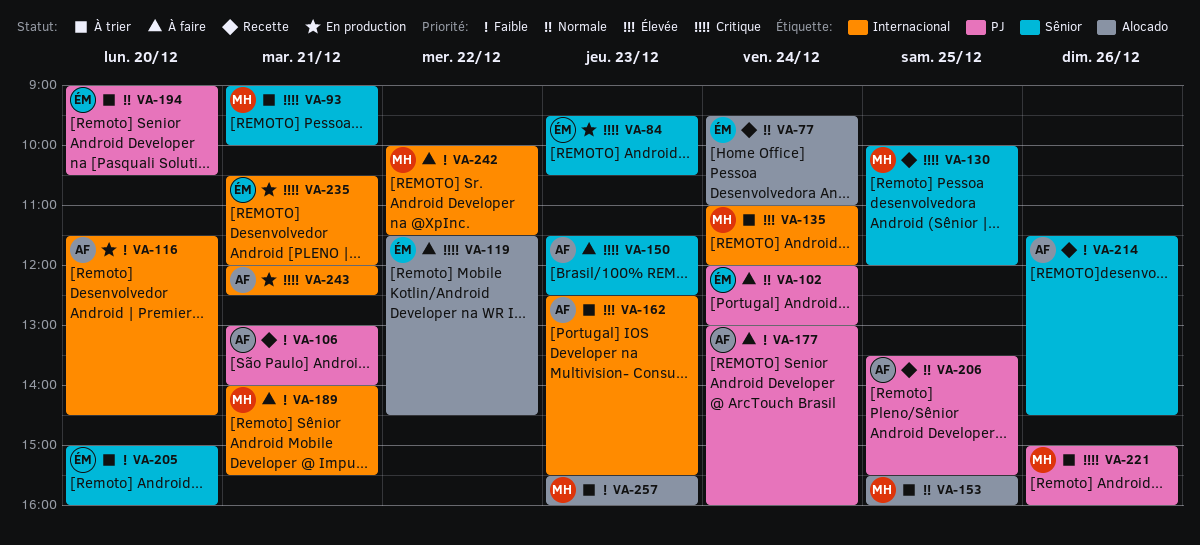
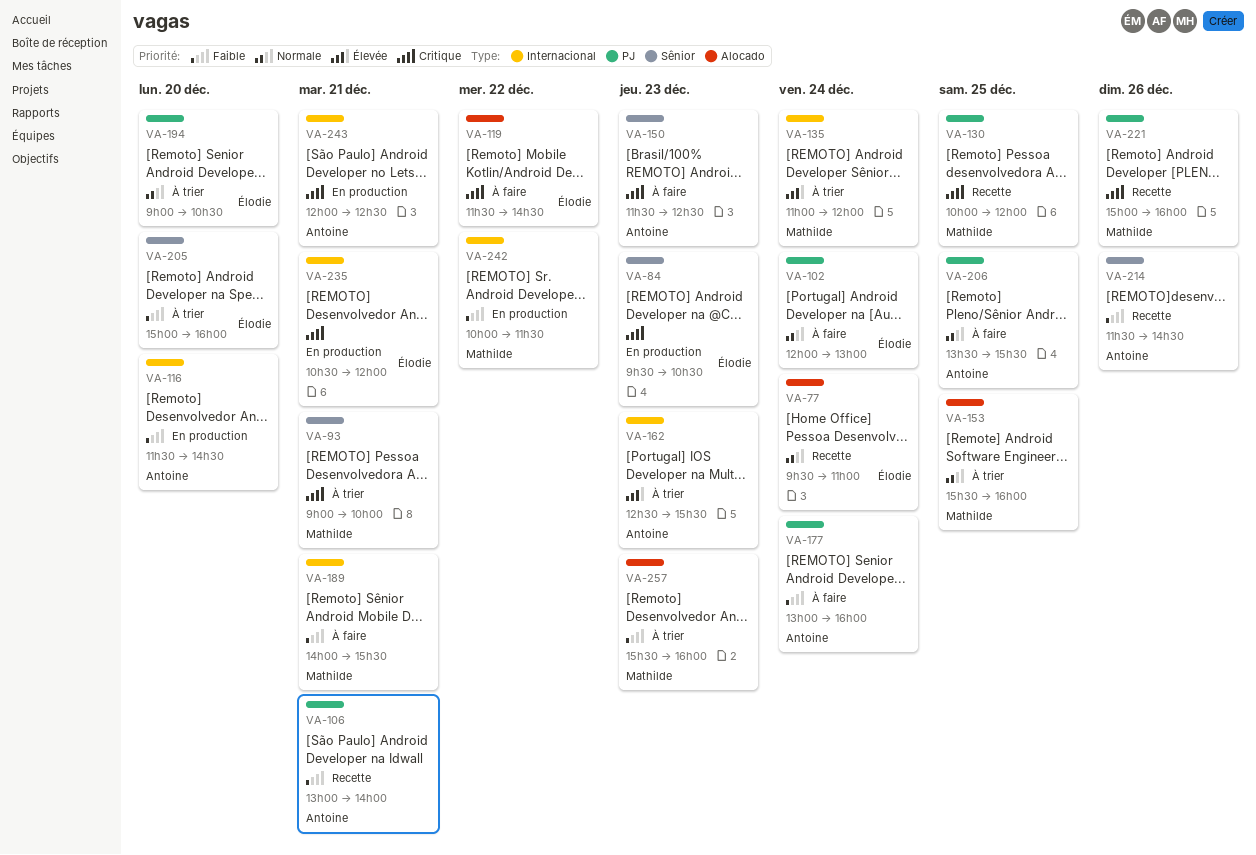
VA-130, label: Sênior -> PJ
VA-206, status: Recette -> À faire
VA-221, status: À trier -> Recette
VA-242, status: À faire -> En production

